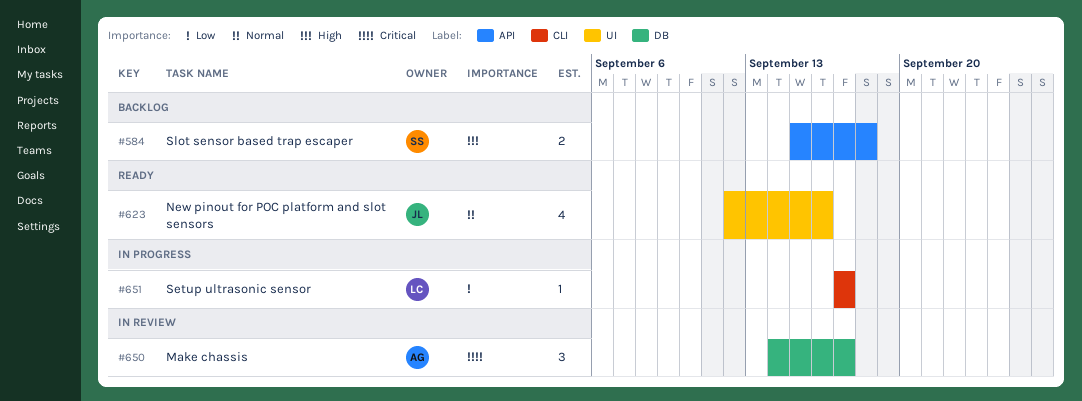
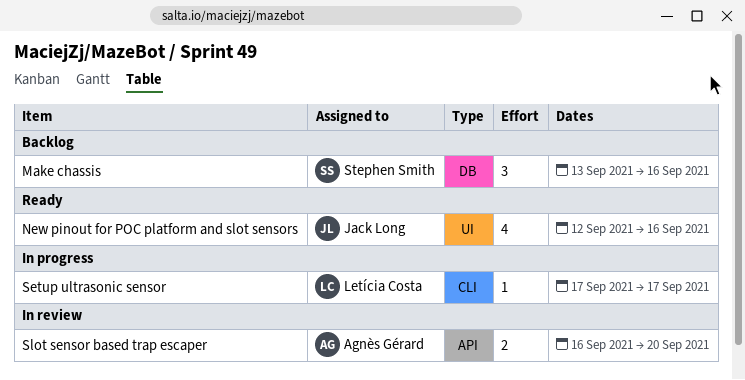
Make chassis, status: In review -> Backlog
Make chassis, owner: Agnès Gérard -> Stephen Smith
Make chassis, start: Sep 14 -> Sep 13
Make chassis, due: Sep 17 -> Sep 16
Slot sensor based trap escaper, status: Backlog -> In review
Slot sensor based trap escaper, owner: Stephen Smith -> Agnès Gérard
Slot sensor based trap escaper, start: Sep 15 -> Sep 16
Slot sensor based trap escaper, due: Sep 18 -> Sep 20

